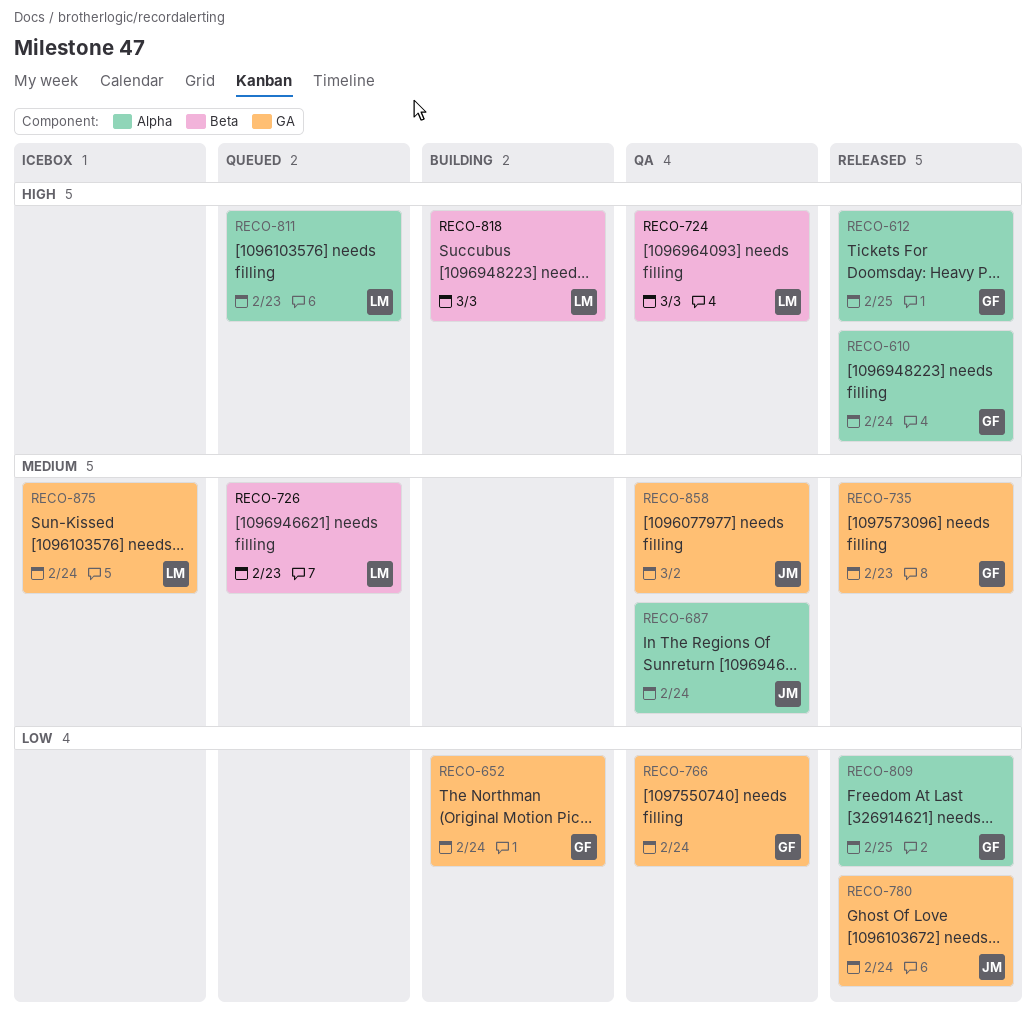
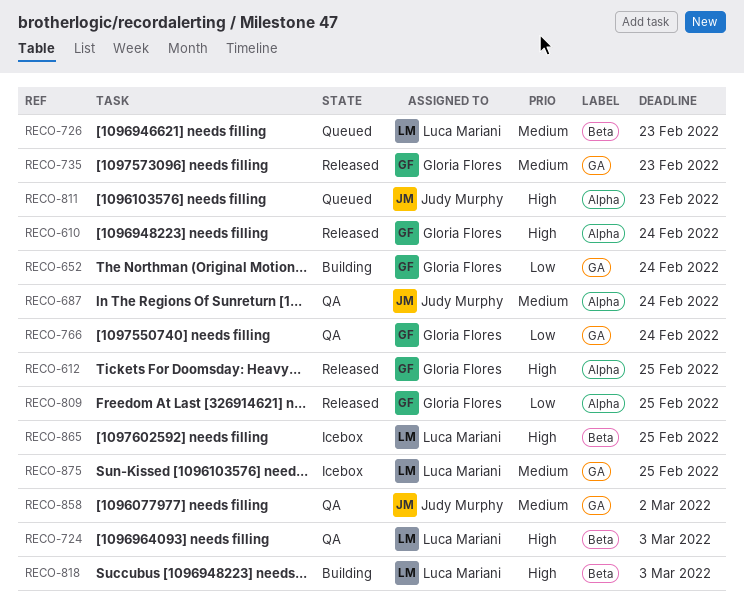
RECO-780: present -> none
RECO-811, owner: Luca Mariani -> Judy Murphy
RECO-865: none -> present
RECO-875, due: Feb 24 -> Feb 25

